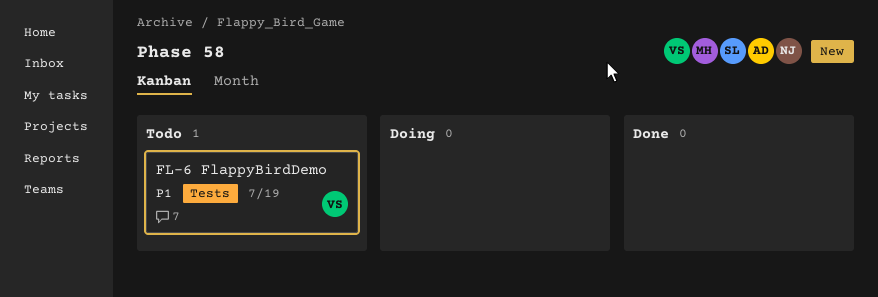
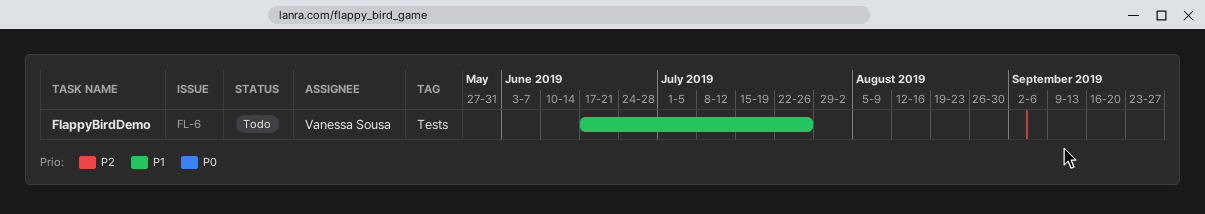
FL-6, due: Jul 19 -> Jul 26

